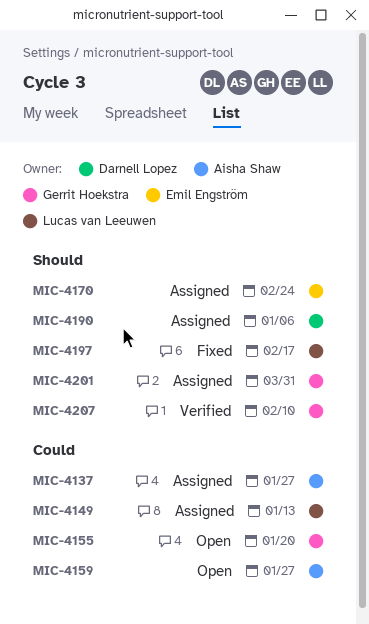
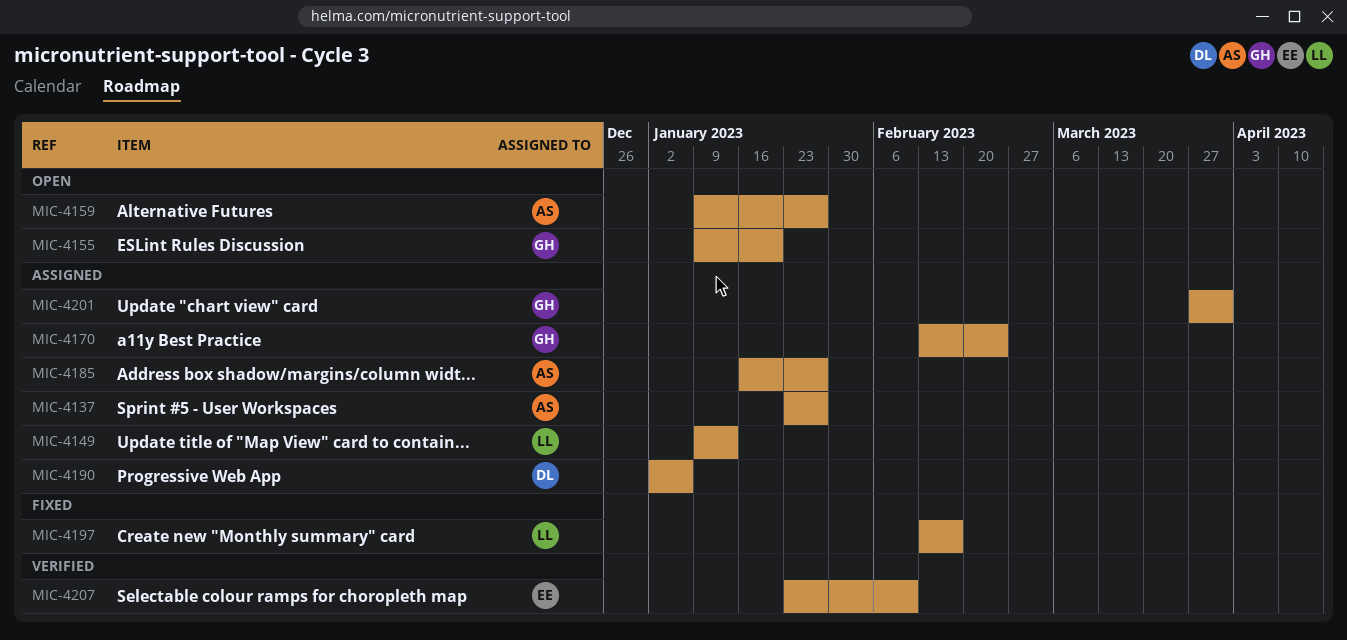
MIC-4170, owner: Emil Engström -> Gerrit Hoekstra
MIC-4185: none -> present
MIC-4207, owner: Gerrit Hoekstra -> Emil Engström

